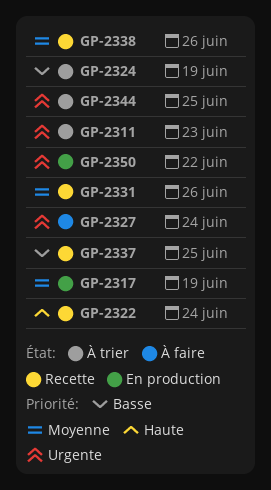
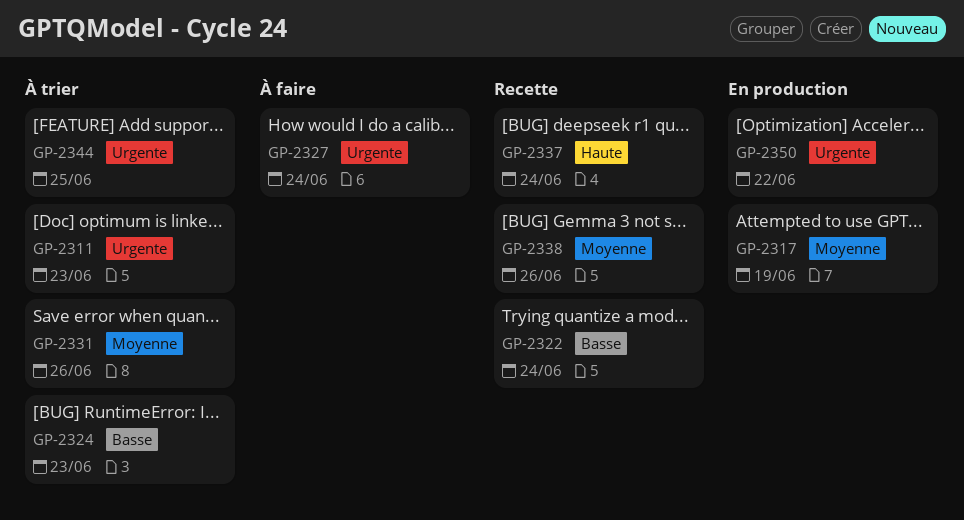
GP-2322, priority: Haute -> Basse
GP-2324, due: Jun 19 -> Jun 23
GP-2331, status: Recette -> À trier
GP-2337, priority: Basse -> Haute
GP-2337, due: Jun 25 -> Jun 24

